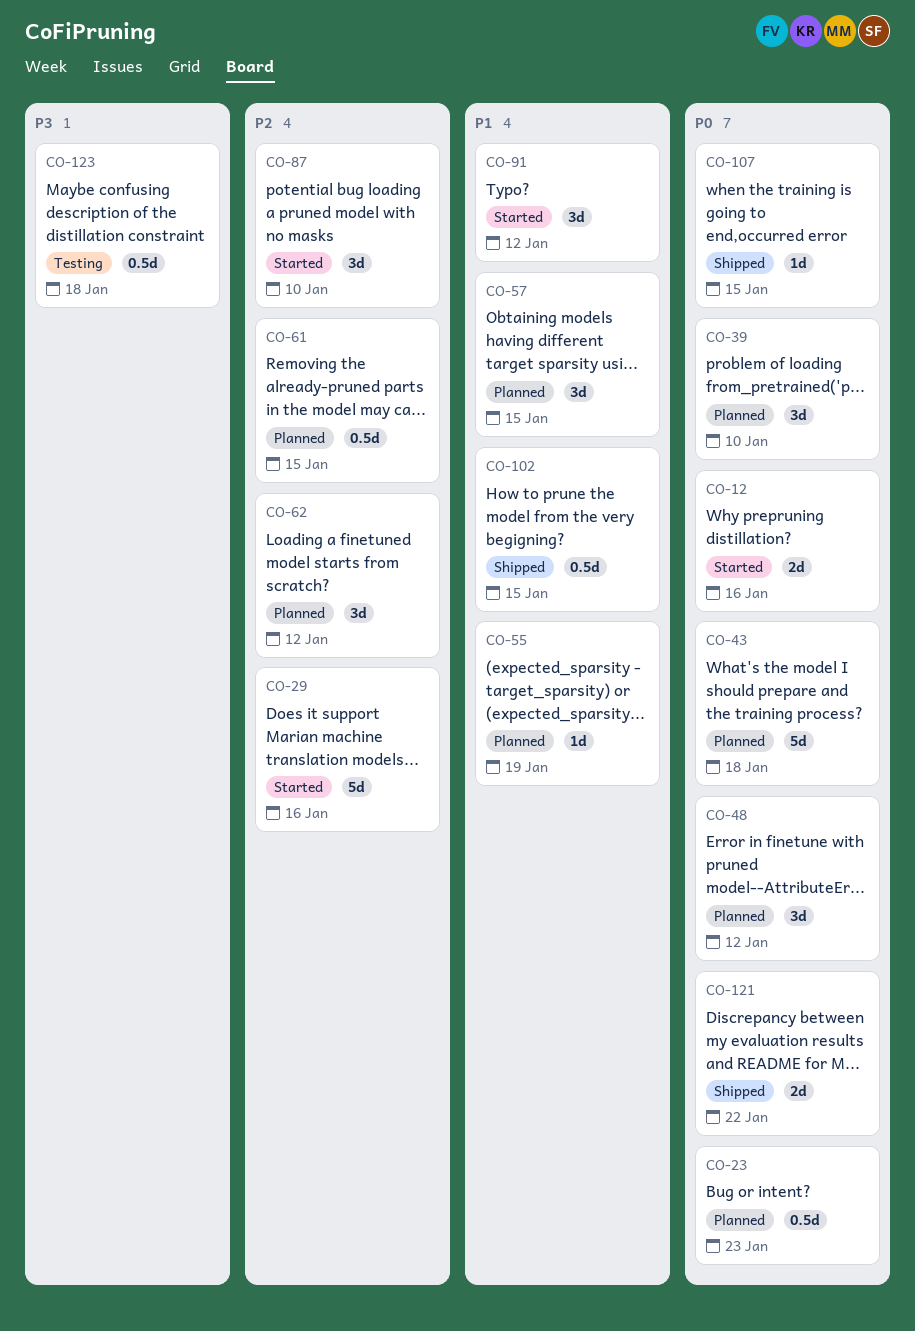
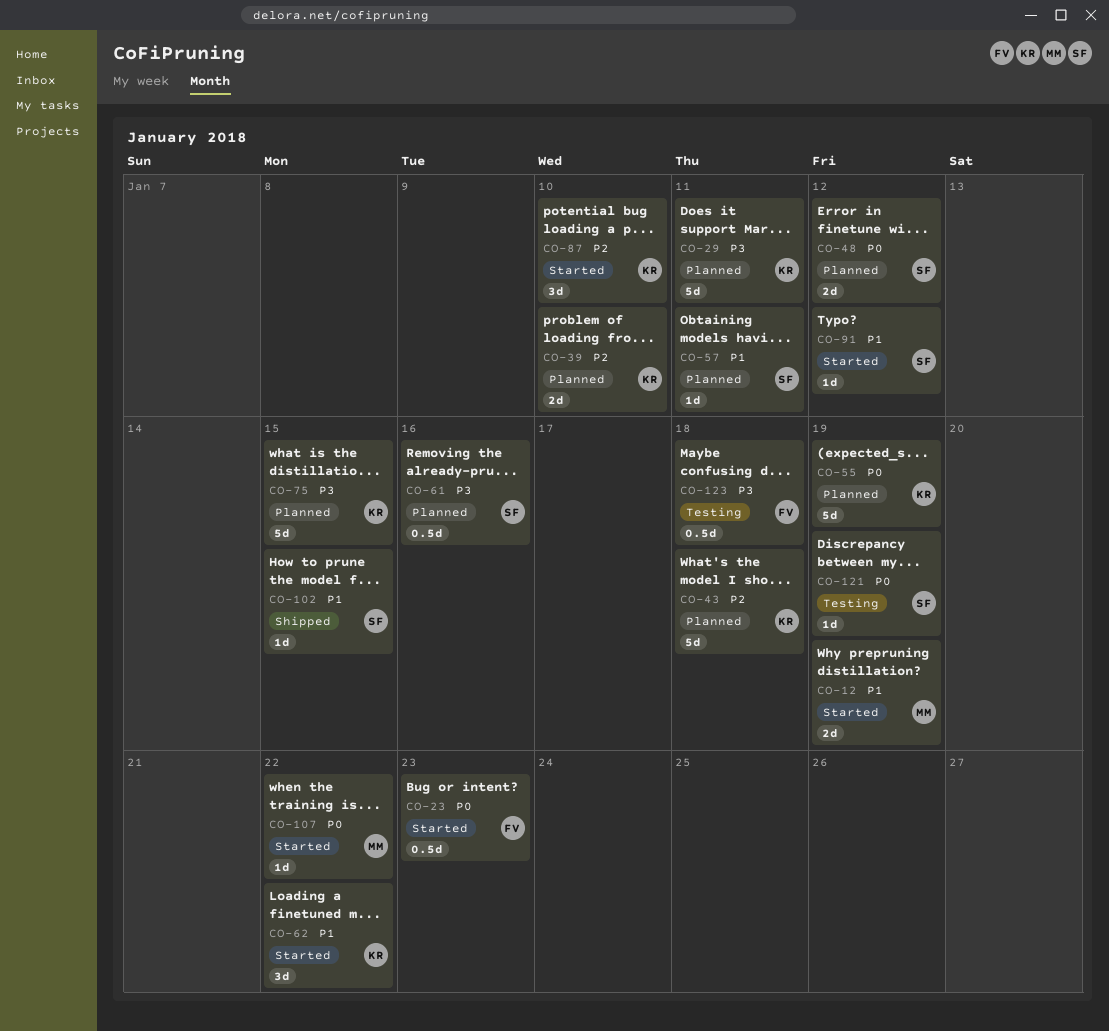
CO-12, priority: P0 -> P1
CO-12, due: Jan 16 -> Jan 19
CO-23, status: Planned -> Started
CO-29, status: Started -> Planned
CO-29, priority: P2 -> P3
CO-29, due: Jan 16 -> Jan 11
CO-39, priority: P0 -> P2
CO-39, estimate: 3d -> 2d
CO-43, priority: P0 -> P2
CO-48, estimate: 3d -> 2d
CO-55, priority: P1 -> P0
CO-55, estimate: 1d -> 5d
CO-57, estimate: 3d -> 1d
CO-57, due: Jan 15 -> Jan 11
CO-61, priority: P2 -> P3
CO-61, due: Jan 15 -> Jan 16
CO-62, status: Planned -> Started
CO-62, priority: P2 -> P1
CO-62, due: Jan 12 -> Jan 22
CO-75: none -> present
CO-91, estimate: 3d -> 1d
CO-102, estimate: 0.5d -> 1d
CO-107, status: Shipped -> Started
CO-107, due: Jan 15 -> Jan 22
CO-121, status: Shipped -> Testing
CO-121, estimate: 2d -> 1d
CO-121, due: Jan 22 -> Jan 19

